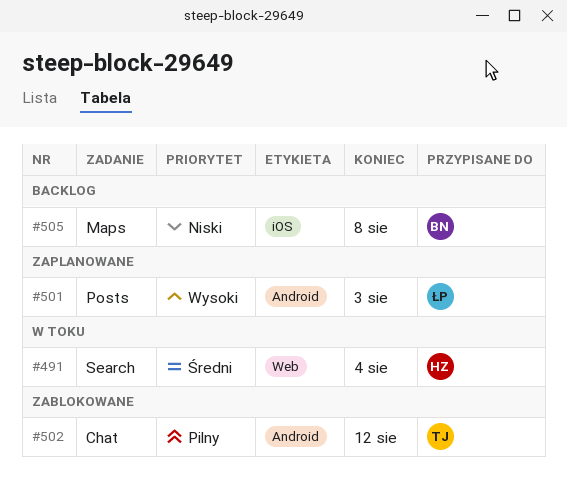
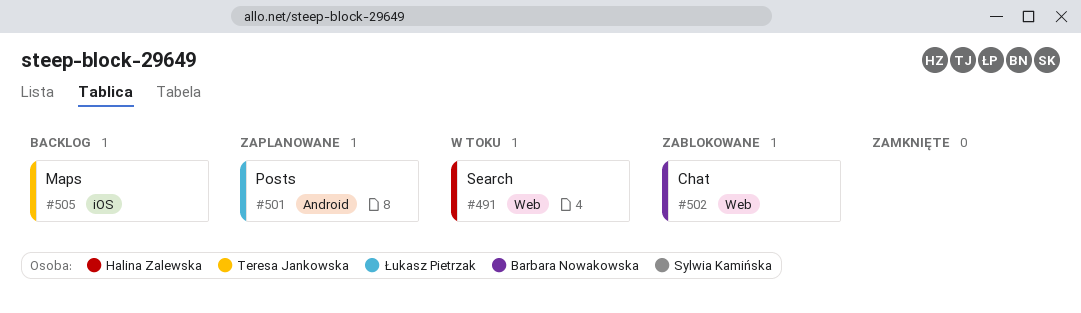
#502, owner: Teresa Jankowska -> Barbara Nowakowska
#502, label: Android -> Web
#505, owner: Barbara Nowakowska -> Teresa Jankowska

